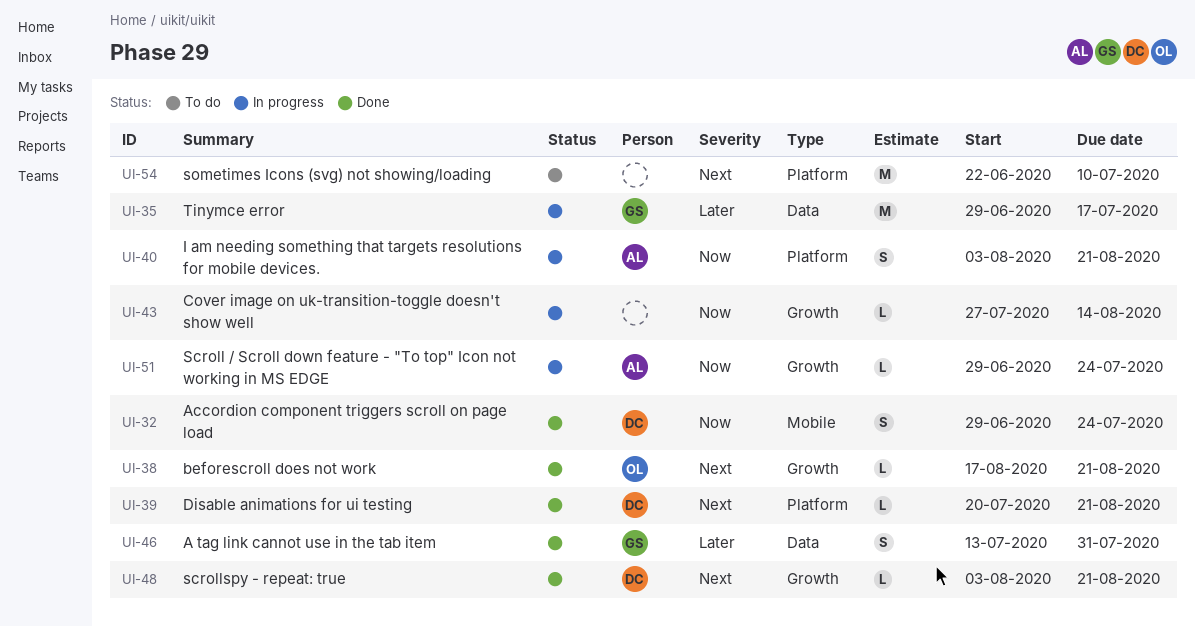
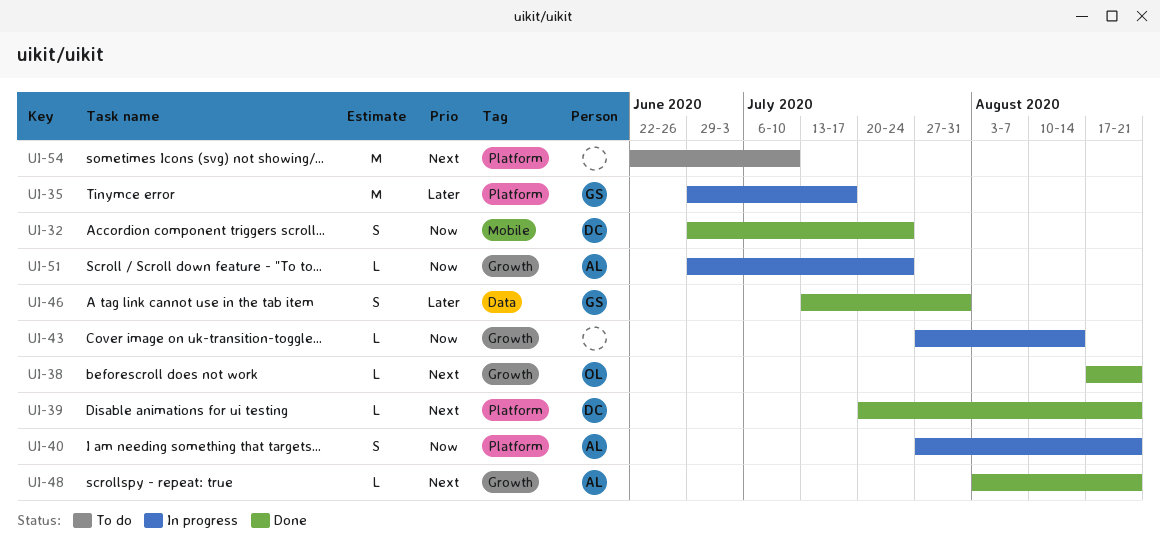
UI-35, label: Data -> Platform
UI-40, start: Aug 3 -> Jul 27
UI-48, owner: DC -> AL

